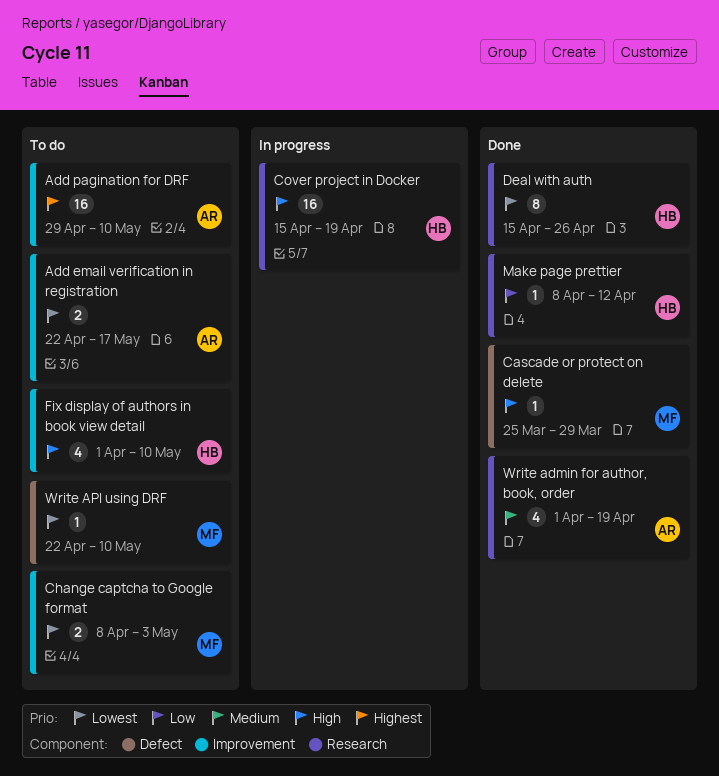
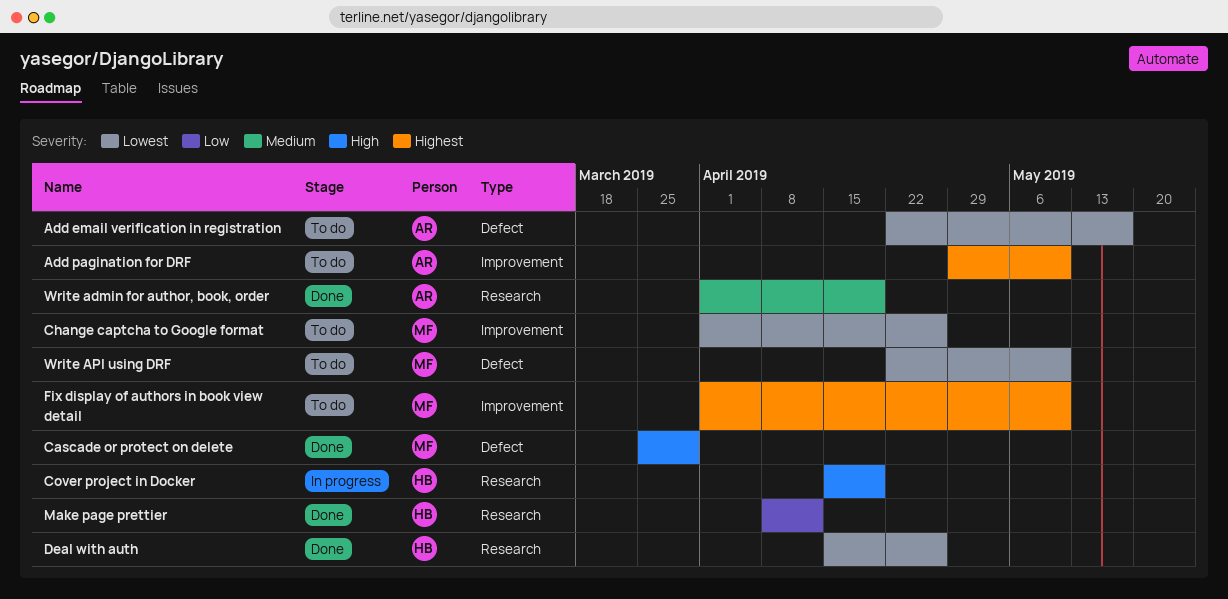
Add email verification in registration, label: Improvement -> Defect
Change captcha to Google format, start: Apr 8 -> Apr 1
Change captcha to Google format, due: May 3 -> Apr 26
Fix display of authors in book view detail, owner: HB -> MF
Fix display of authors in book view detail, priority: High -> Highest

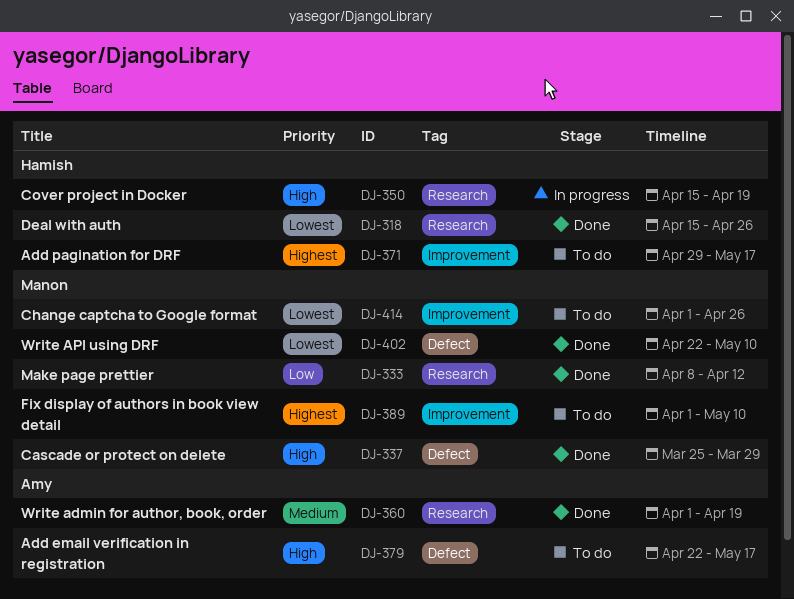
Add email verification in registration, priority: Lowest -> High
Add pagination for DRF, owner: Amy -> Hamish
Add pagination for DRF, due: May 10 -> May 17
Make page prettier, owner: Hamish -> Manon
Write API using DRF, status: To do -> Done

